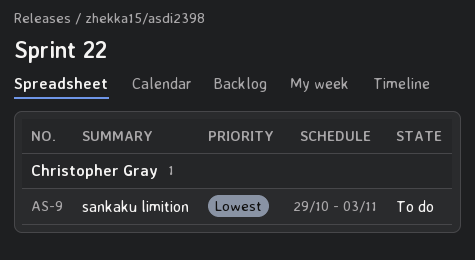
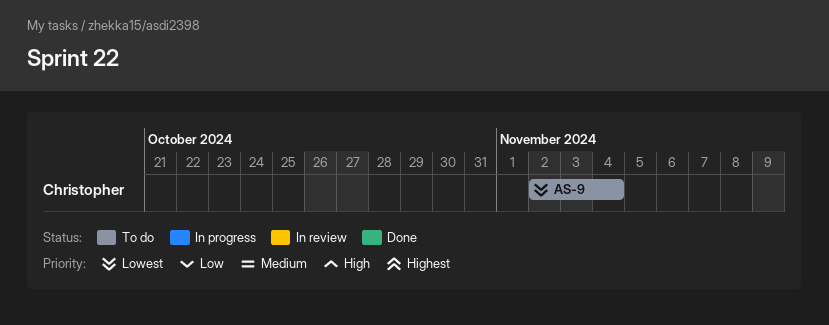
AS-9, start: Oct 29 -> Nov 2
AS-9, due: Nov 3 -> Nov 4

